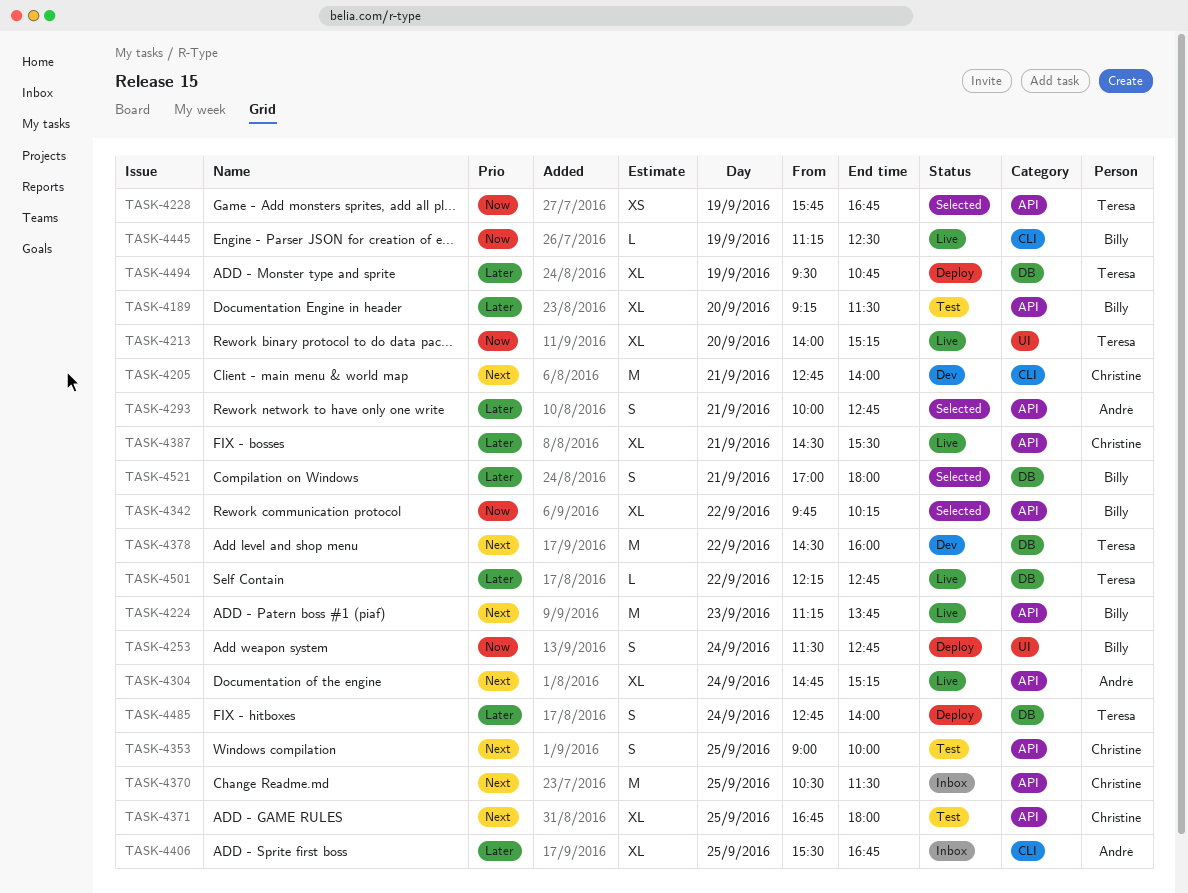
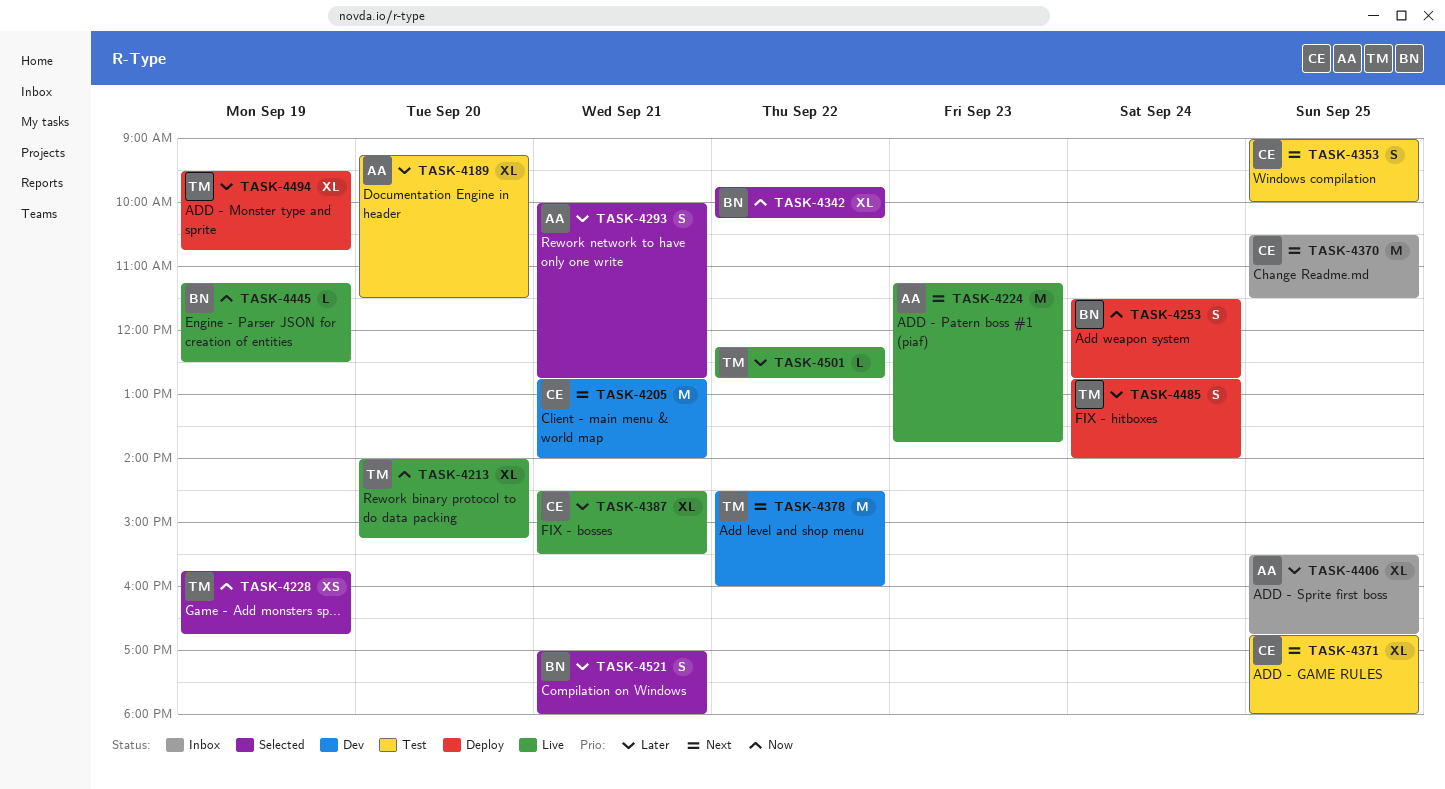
TASK-4189, owner: Billy -> André
TASK-4224, owner: Billy -> André
TASK-4304: present -> none

